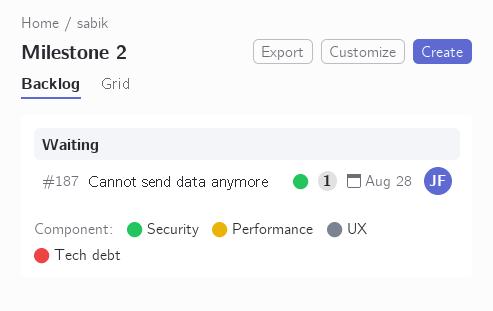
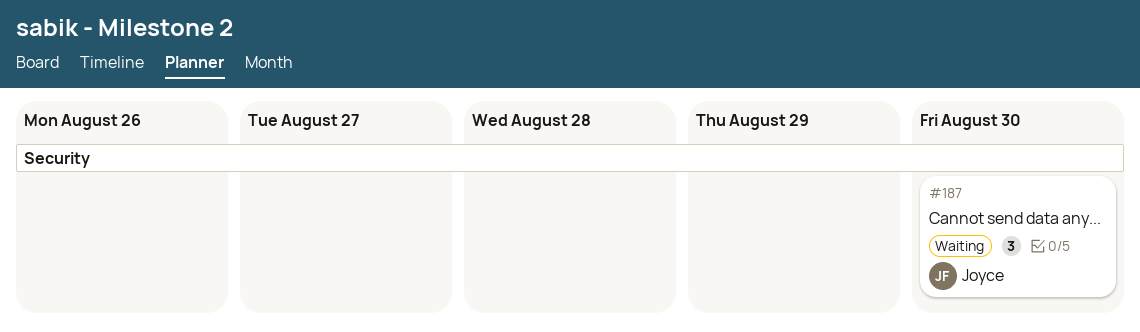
#187, estimate: 1 -> 3
#187, due: Aug 28 -> Aug 30

